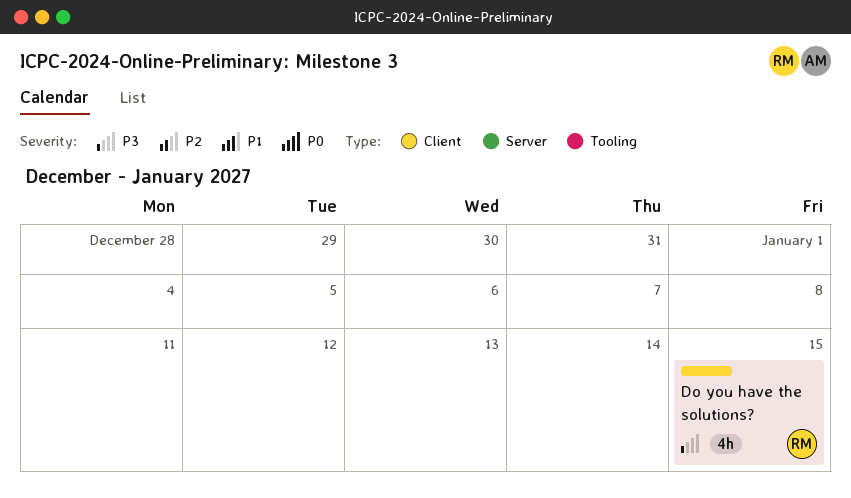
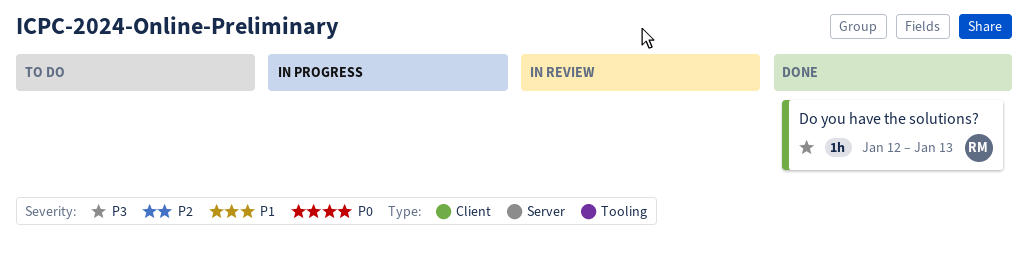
Do you have the solutions?, estimate: 4h -> 1h
Do you have the solutions?, due: Jan 15 -> Jan 13

